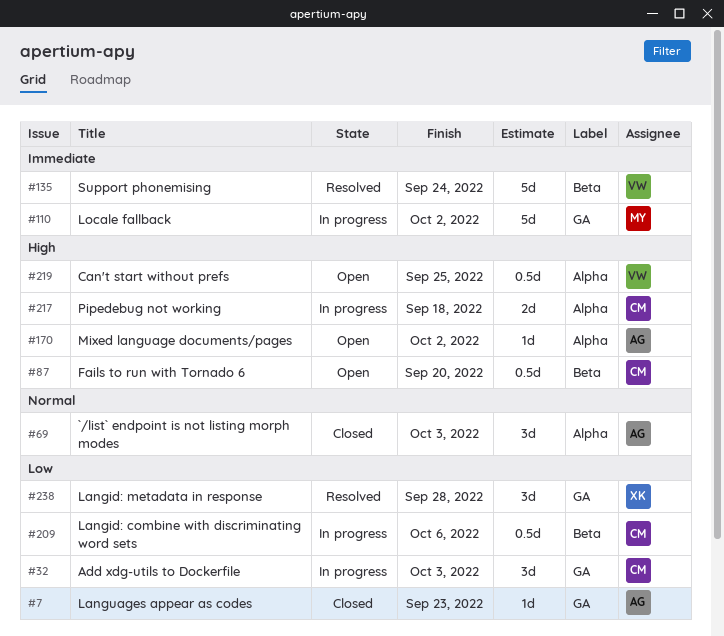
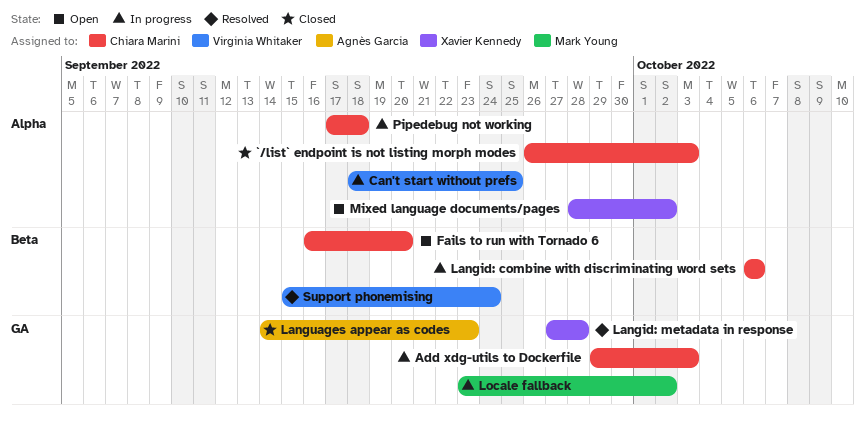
`/list` endpoint is not listing morph modes, owner: Agnès Garcia -> Chiara Marini
Can't start without prefs, status: Open -> In progress
Mixed language documents/pages, owner: Agnès Garcia -> Xavier Kennedy

